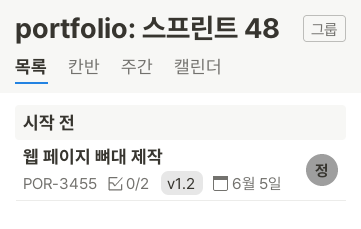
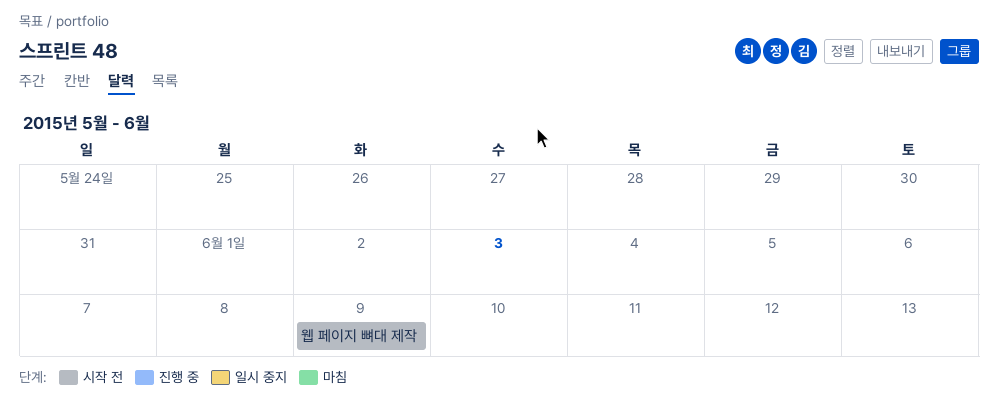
웹 페이지 뼈대 제작, due: Jun 5 -> Jun 9

